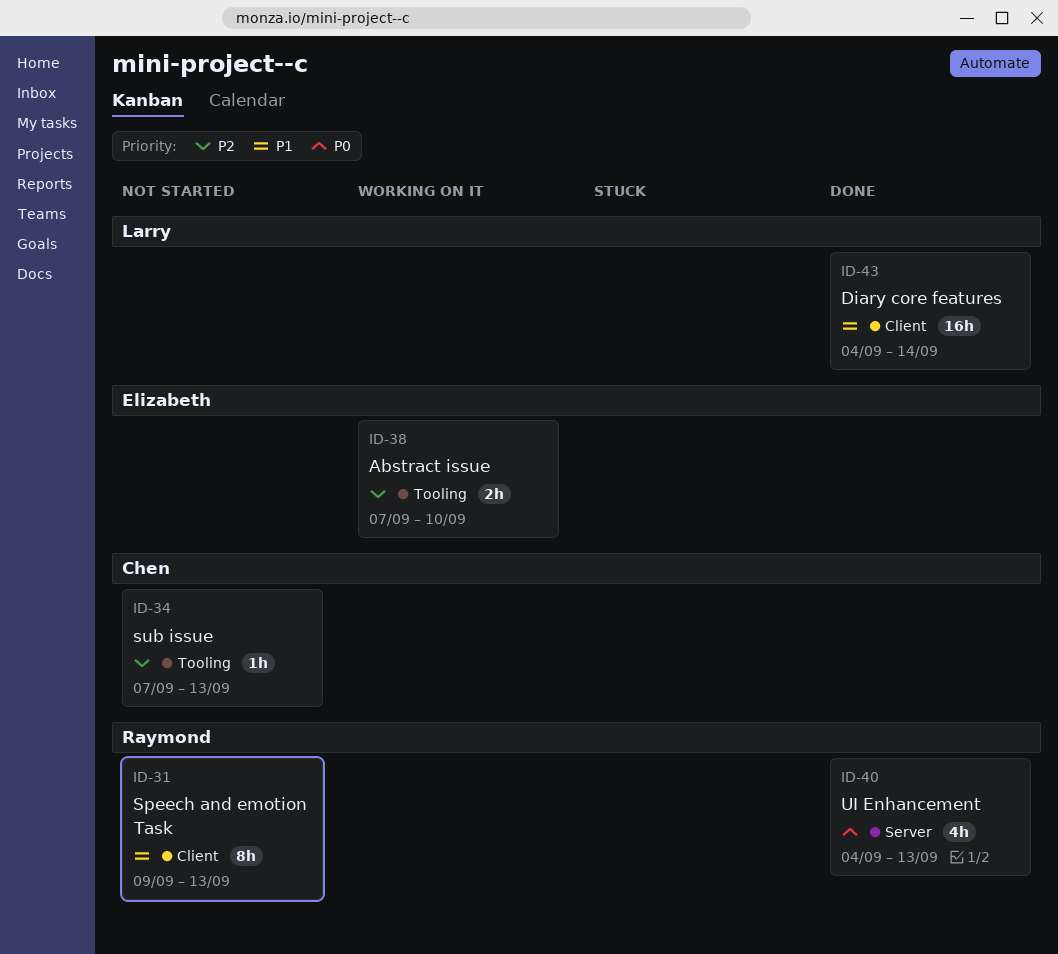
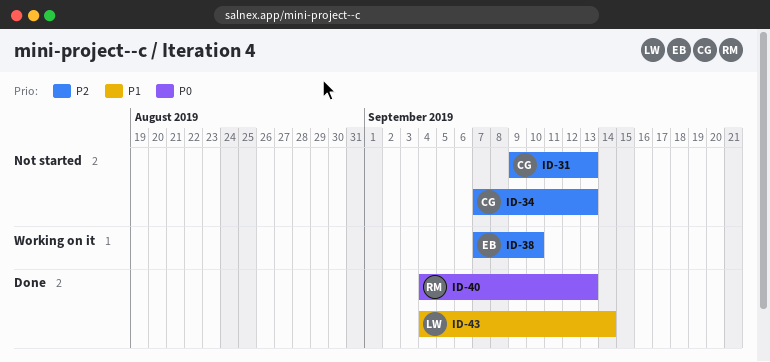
ID-31, owner: Raymond -> Chen
ID-31, priority: P1 -> P2

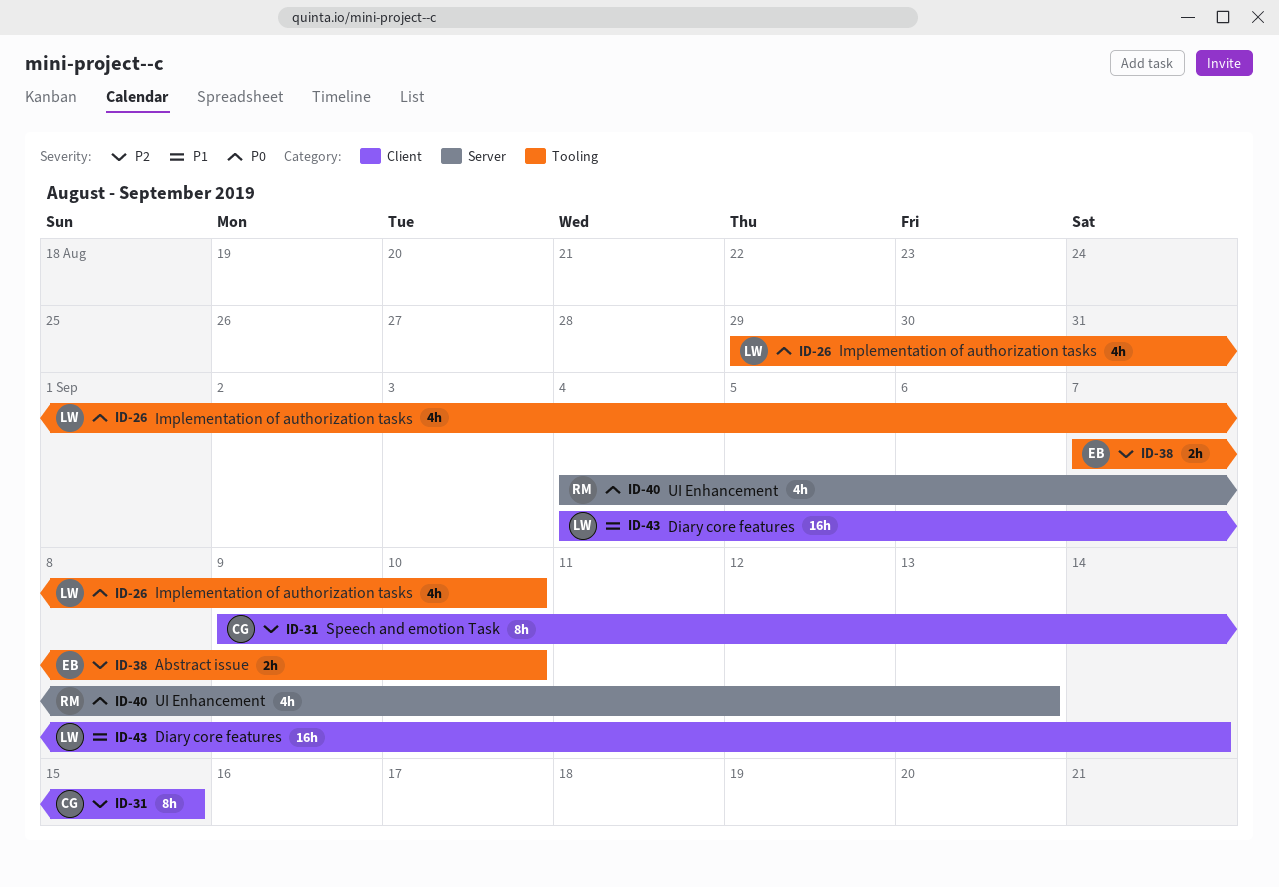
ID-26: none -> present
ID-31, due: Sep 13 -> Sep 15
ID-34: present -> none

